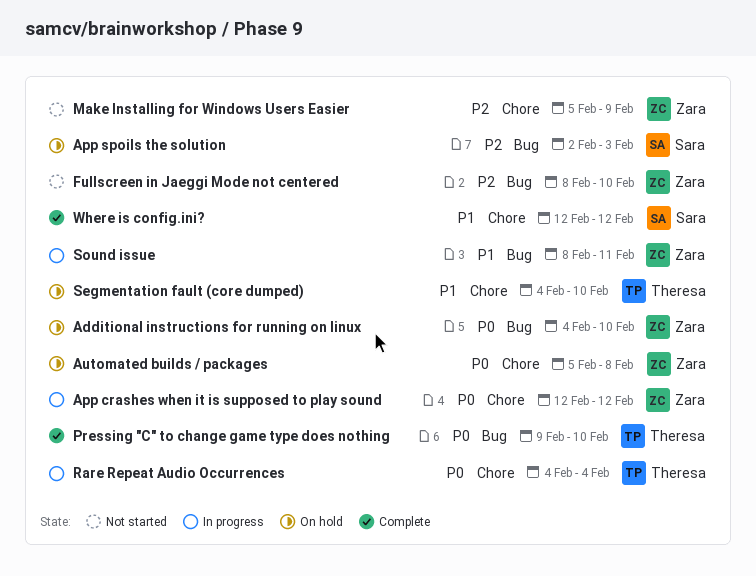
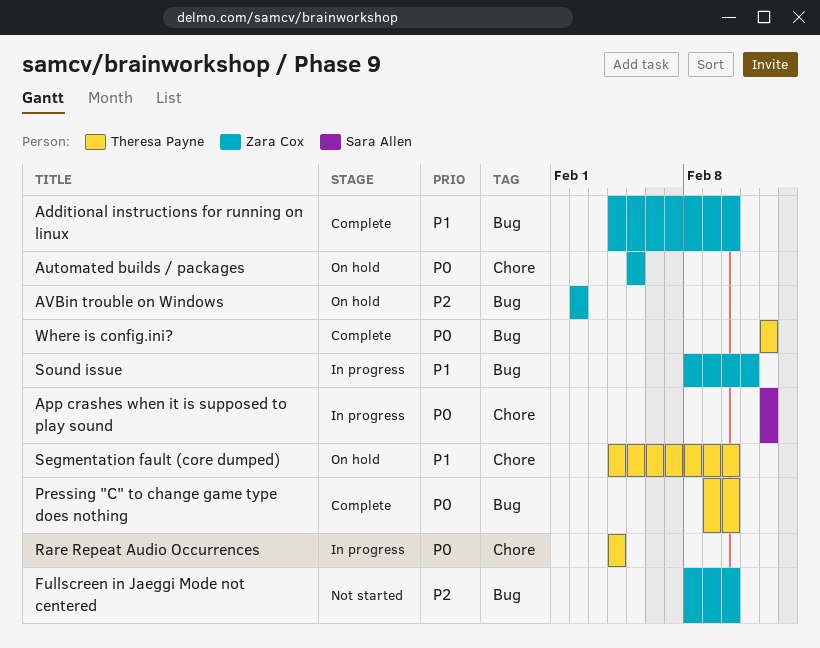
Additional instructions for running on linux, status: On hold -> Complete
Additional instructions for running on linux, priority: P0 -> P1
App crashes when it is supposed to play sound, owner: Zara Cox -> Sara Allen
App spoils the solution: present -> none
Automated builds / packages, due: Feb 8 -> Feb 5
AVBin trouble on Windows: none -> present
Make Installing for Windows Users Easier: present -> none
Where is config.ini?, owner: Sara Allen -> Theresa Payne
Where is config.ini?, priority: P1 -> P0
Where is config.ini?, label: Chore -> Bug

